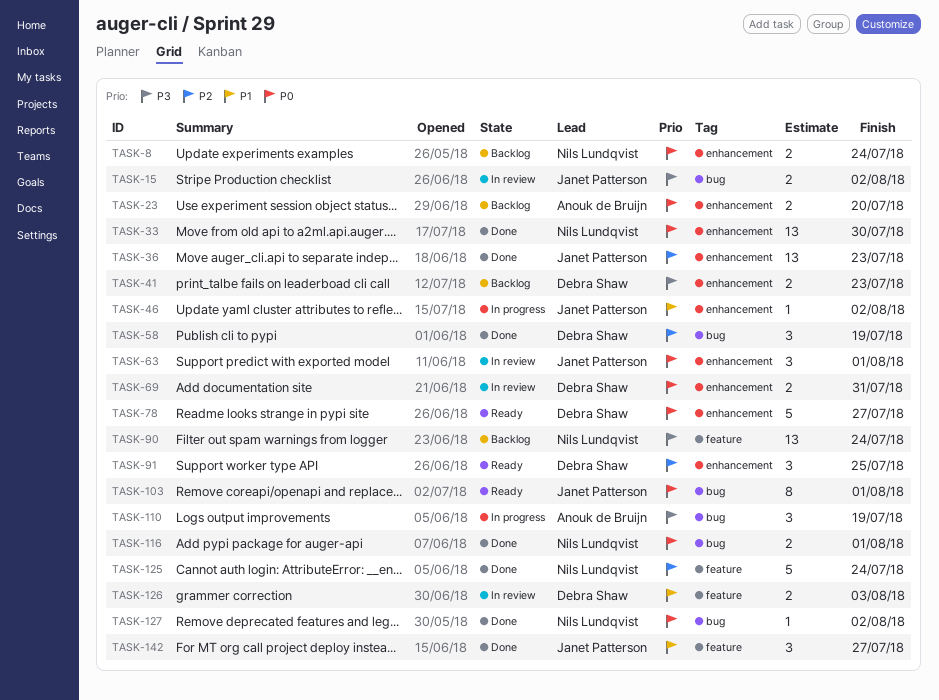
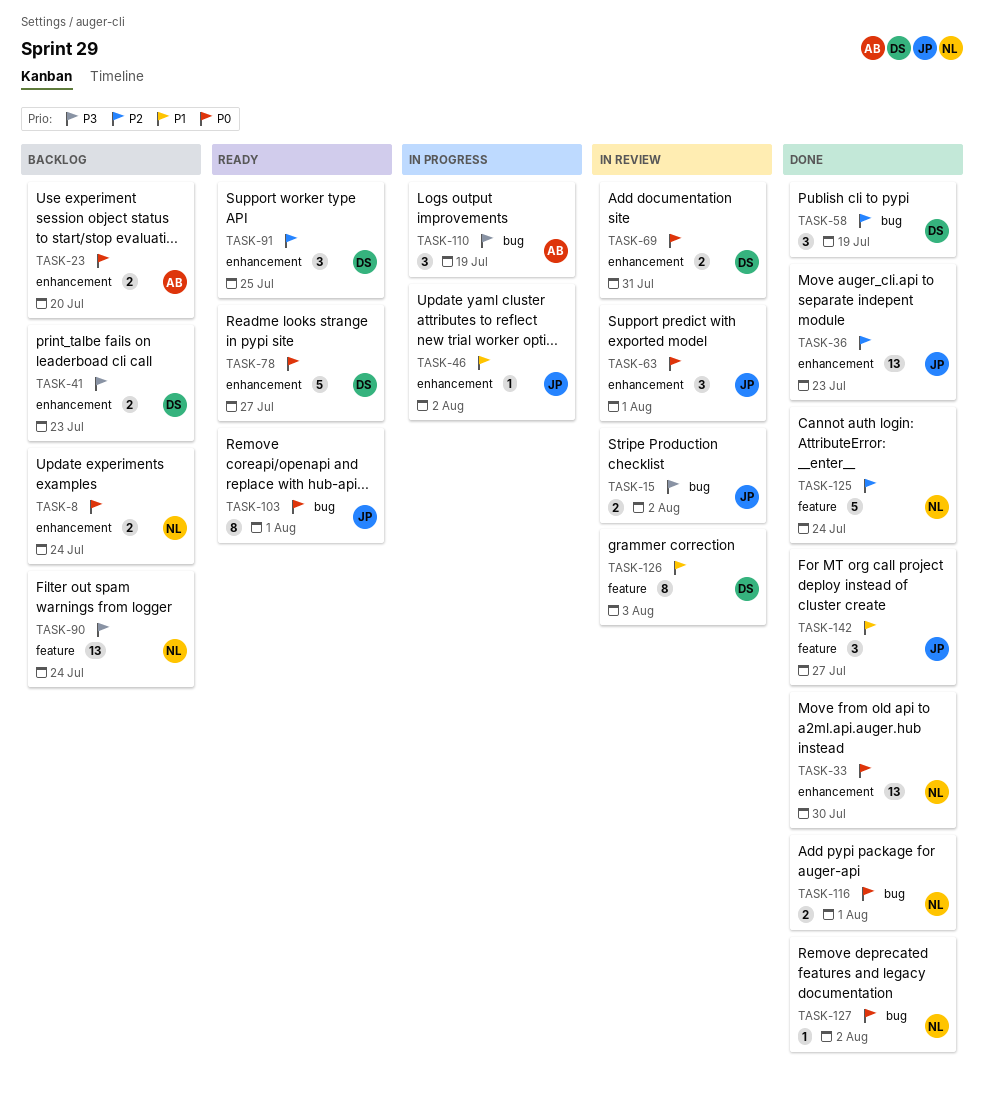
TASK-126, estimate: 2 -> 8

